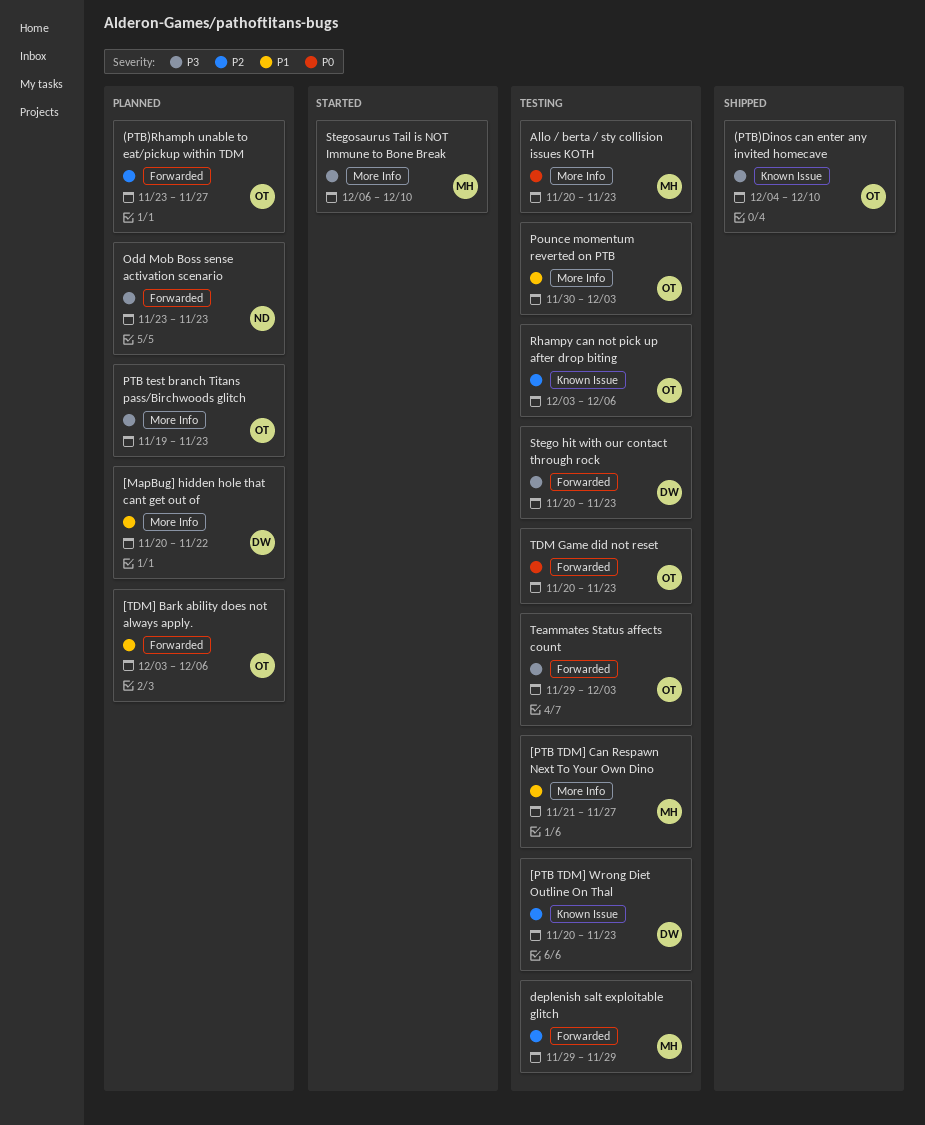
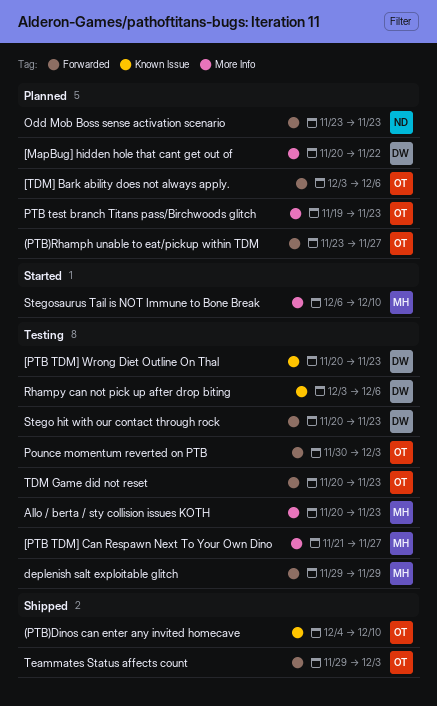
Pounce momentum reverted on PTB, label: More Info -> Forwarded
Rhampy can not pick up after drop biting, owner: OT -> DW
Teammates Status affects count, status: Testing -> Shipped

